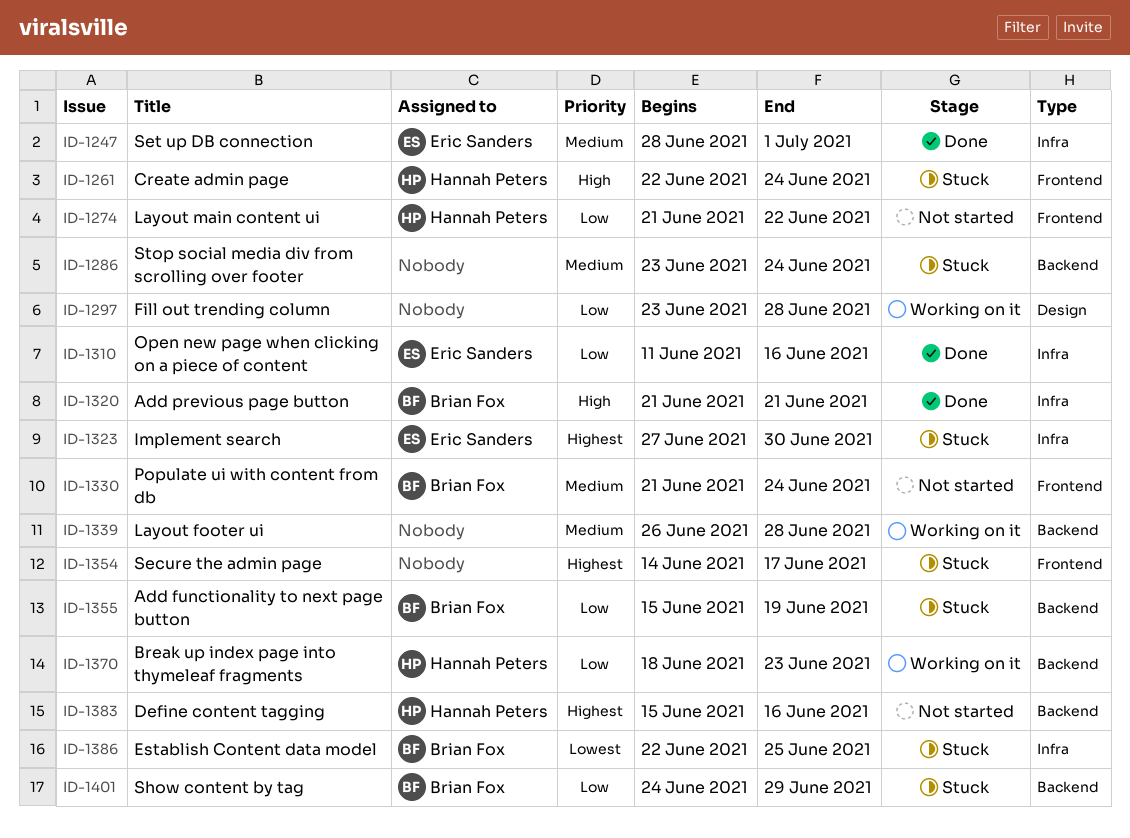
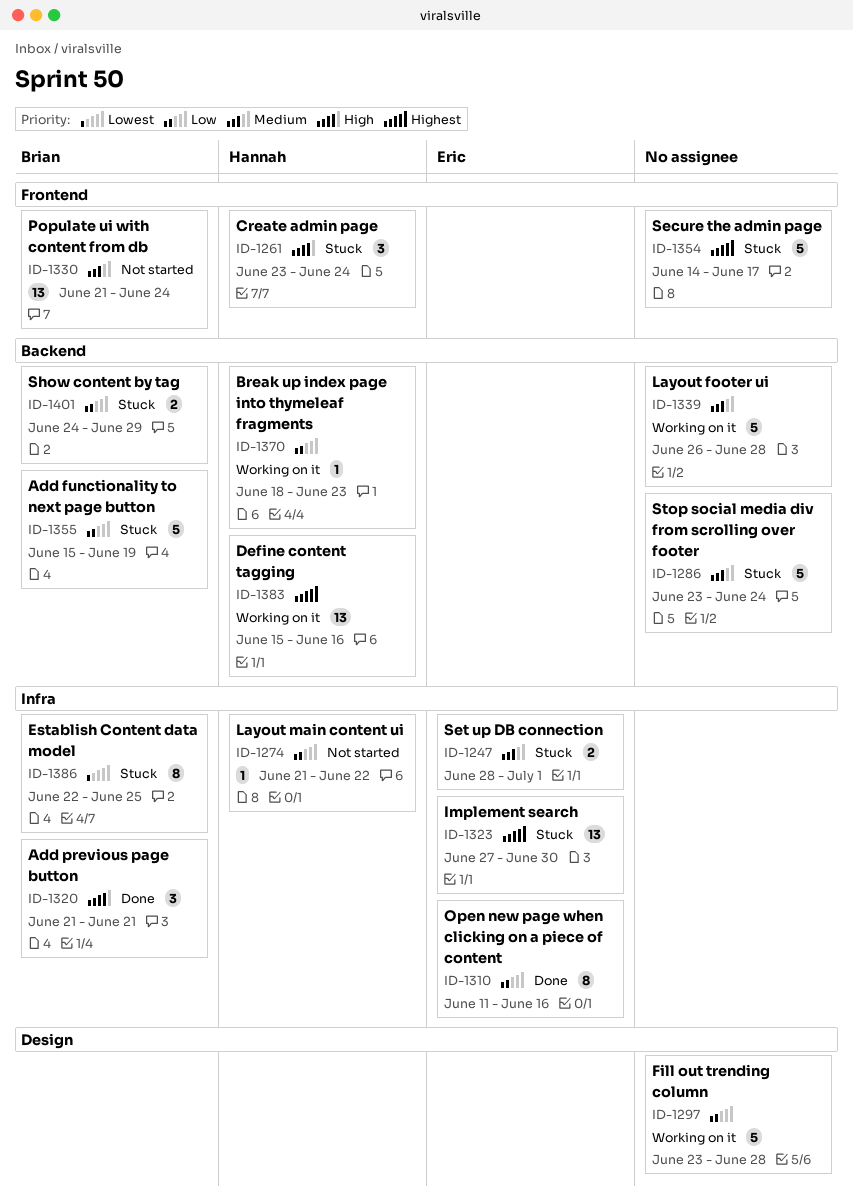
ID-1247, status: Done -> Stuck
ID-1261, start: Jun 22 -> Jun 23
ID-1274, label: Frontend -> Infra
ID-1383, status: Not started -> Working on it

